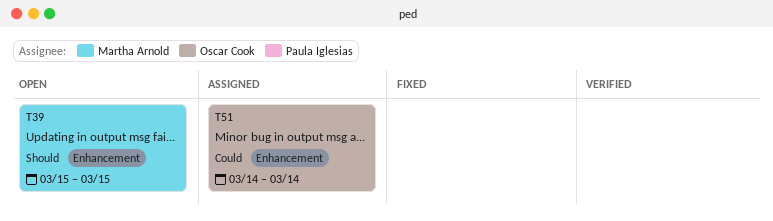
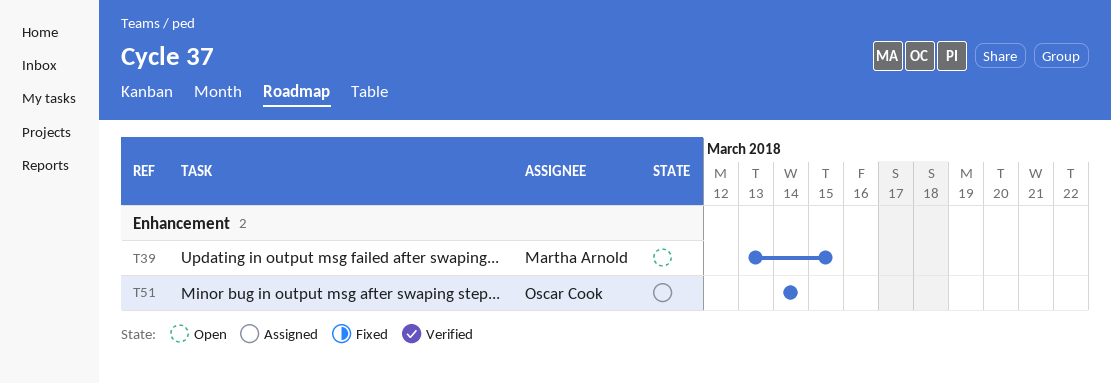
T39, start: Mar 15 -> Mar 13

